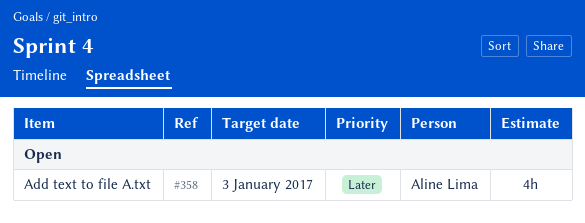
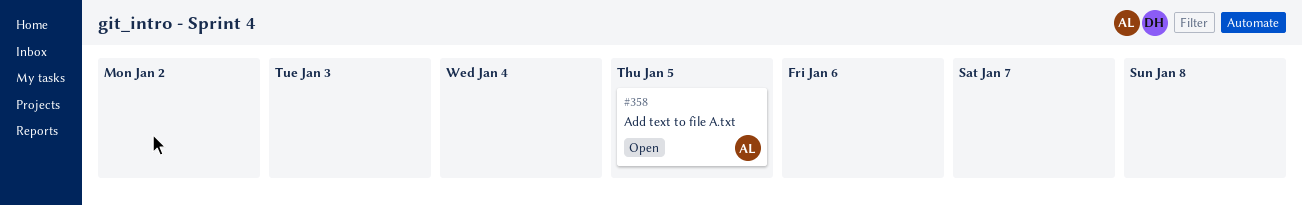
#358, due: Jan 3 -> Jan 5

